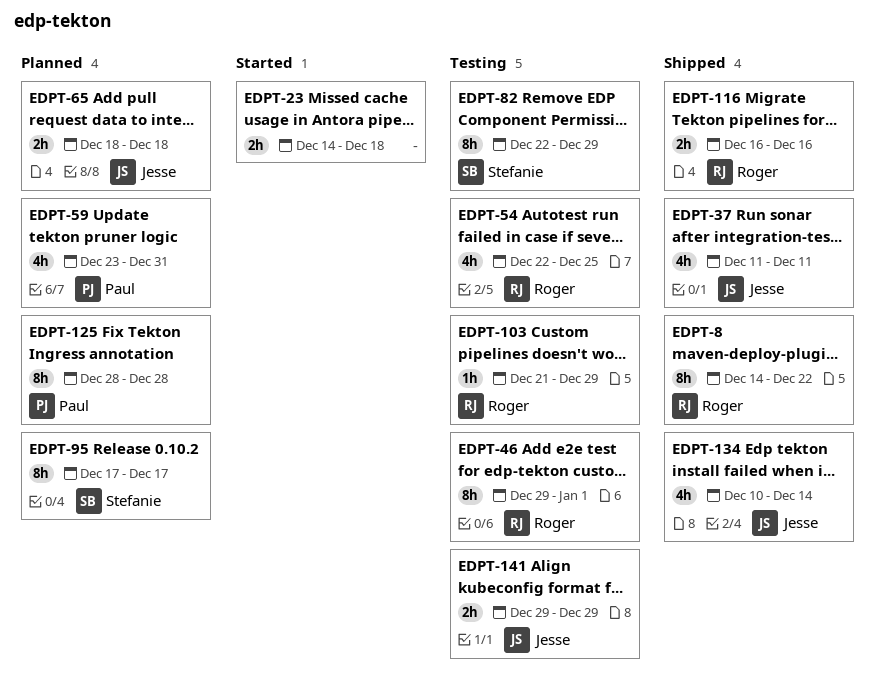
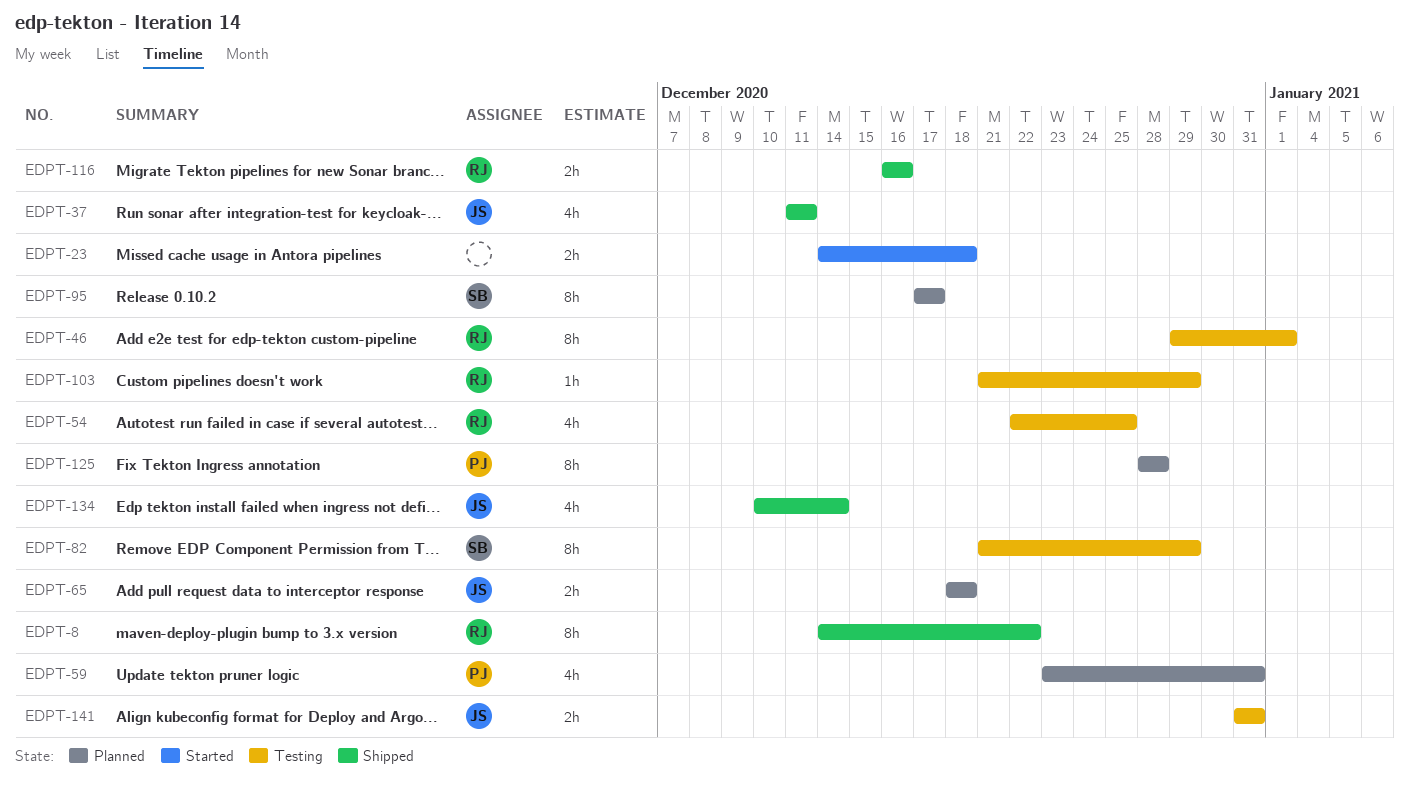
EDPT-82, start: Dec 22 -> Dec 21
EDPT-141, start: Dec 29 -> Dec 31
EDPT-141, due: Dec 29 -> Dec 31

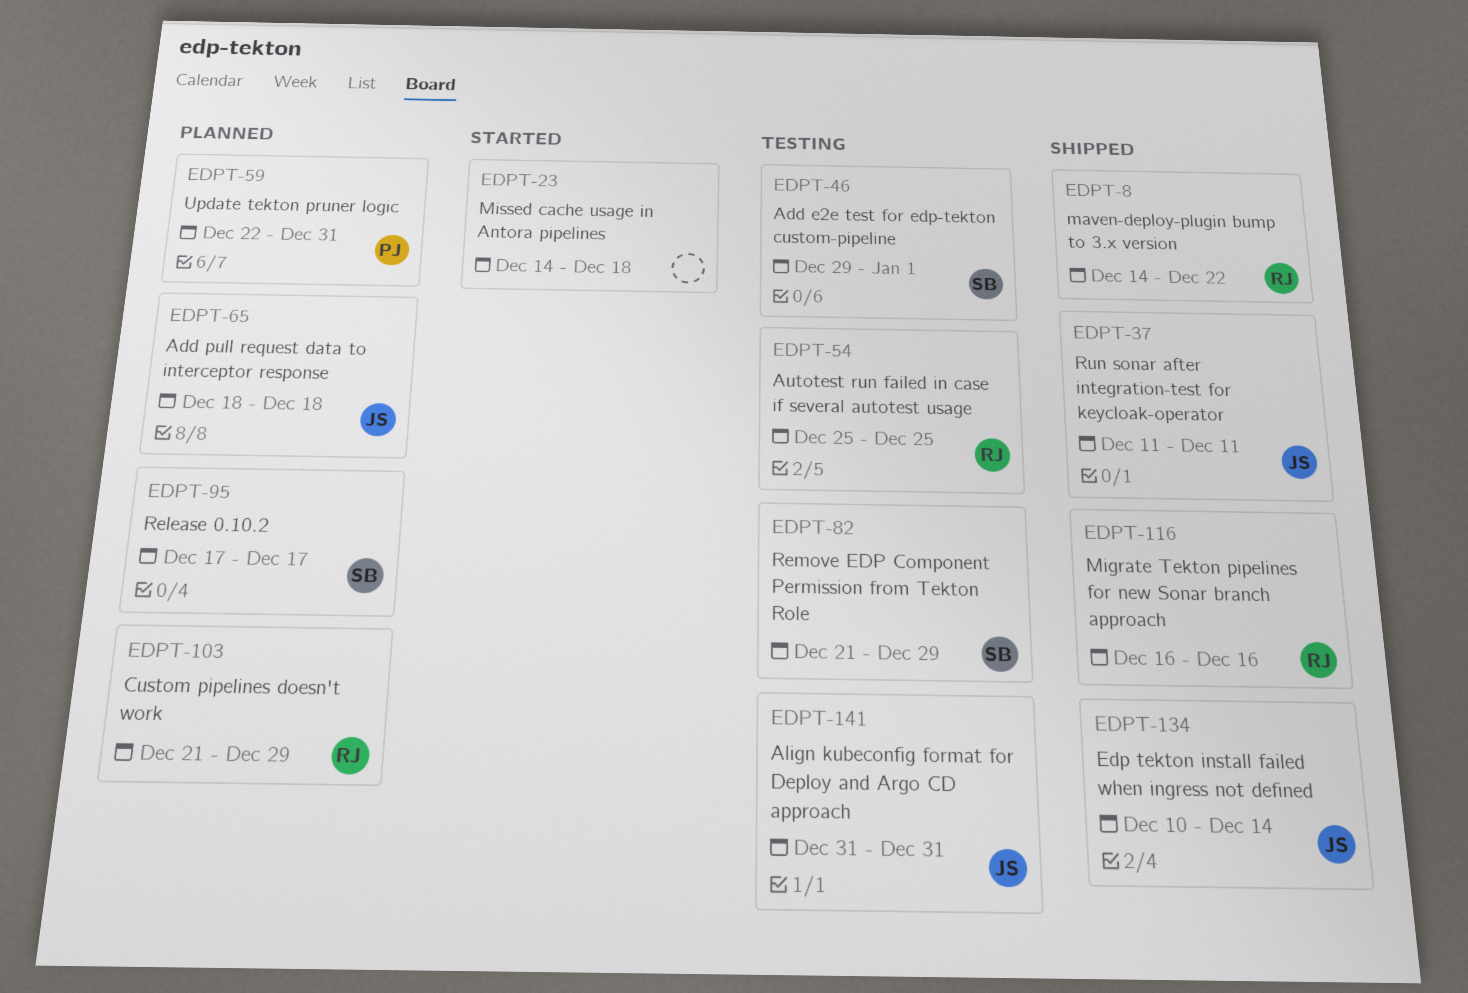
EDPT-46, owner: RJ -> SB
EDPT-54, start: Dec 22 -> Dec 25
EDPT-59, start: Dec 23 -> Dec 22
EDPT-103, status: Testing -> Planned
EDPT-125: present -> none

